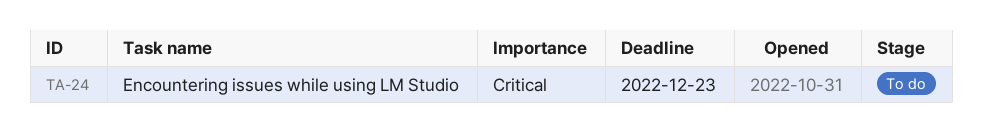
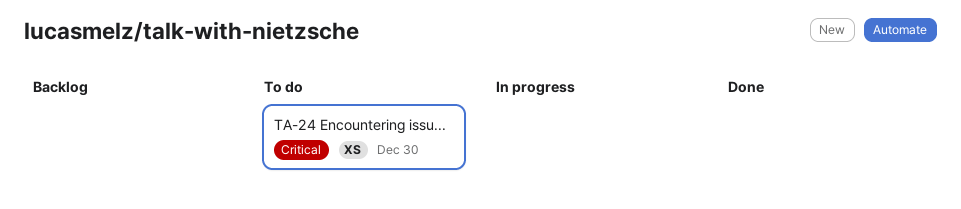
TA-24, due: Dec 23 -> Dec 30

